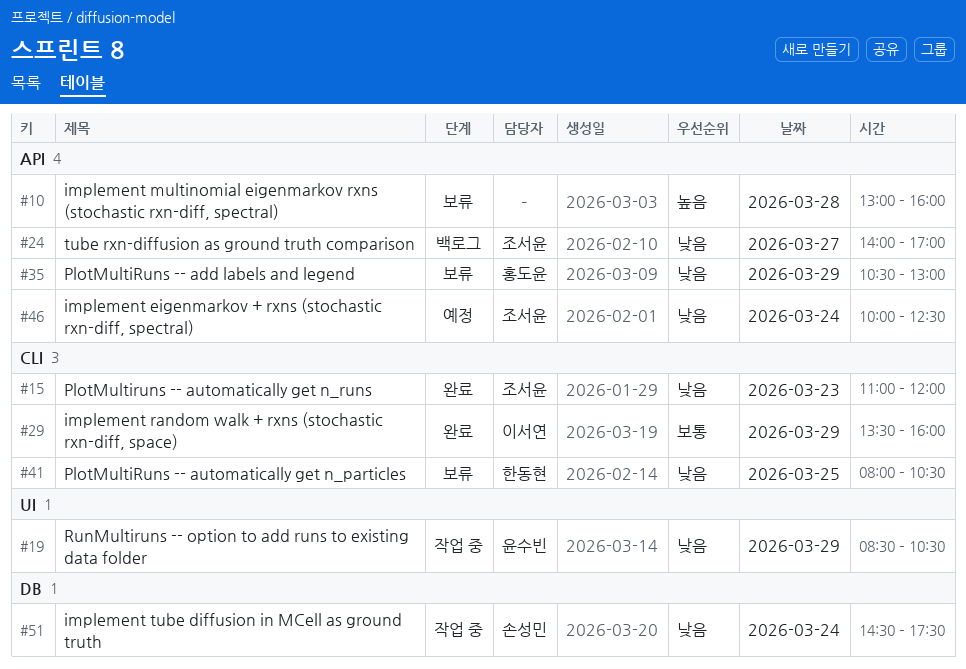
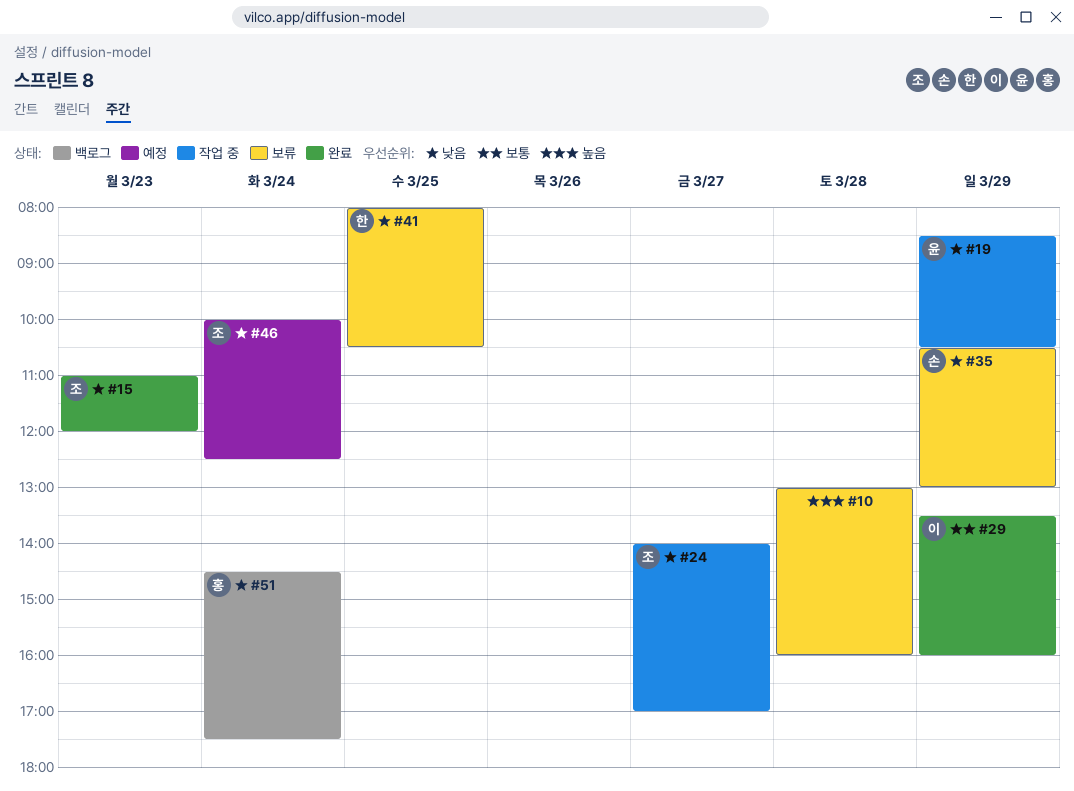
#24, status: 백로그 -> 작업 중
#35, owner: 홍도윤 -> 손성민
#51, status: 작업 중 -> 백로그
#51, owner: 손성민 -> 홍도윤

